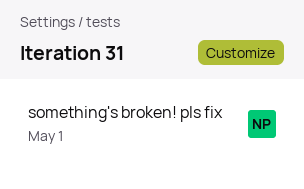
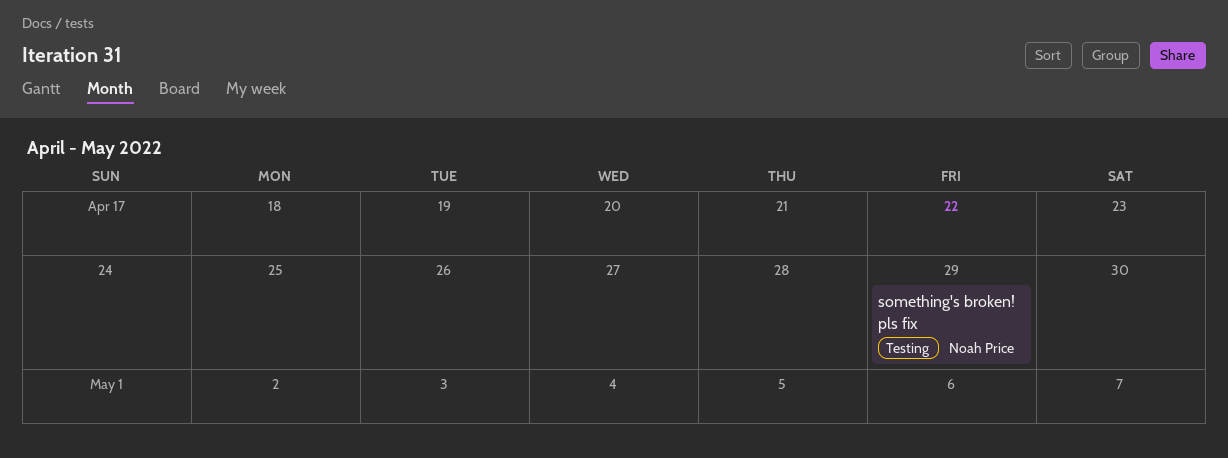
something's broken! pls fix, due: May 1 -> Apr 29

